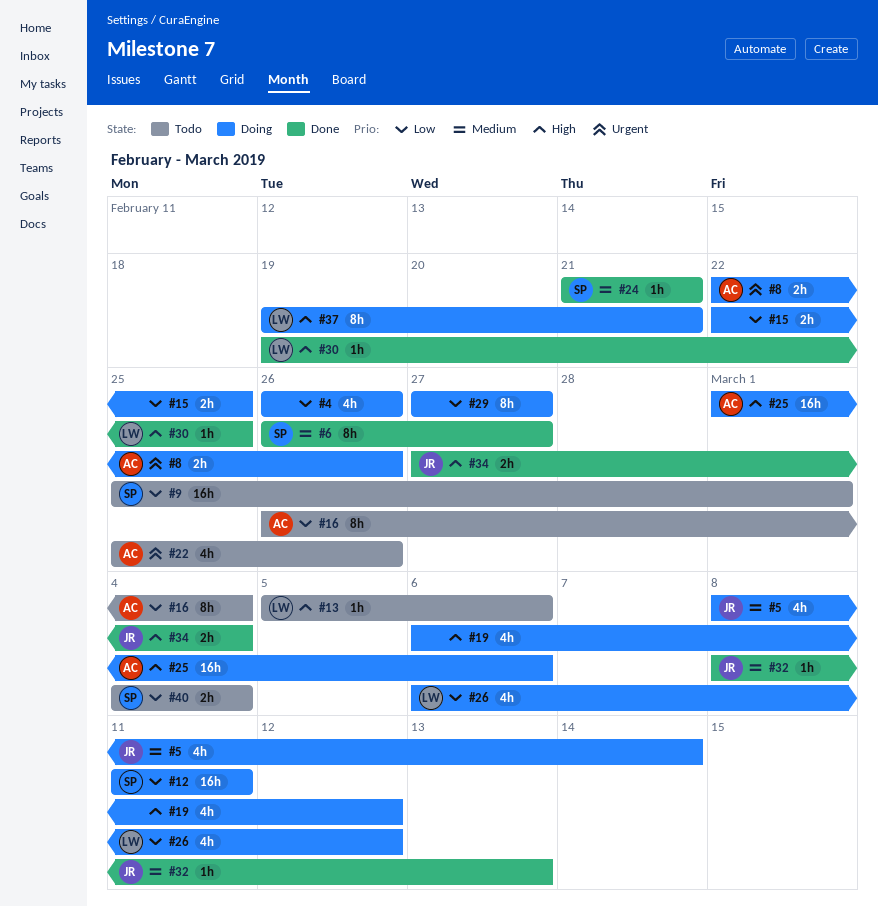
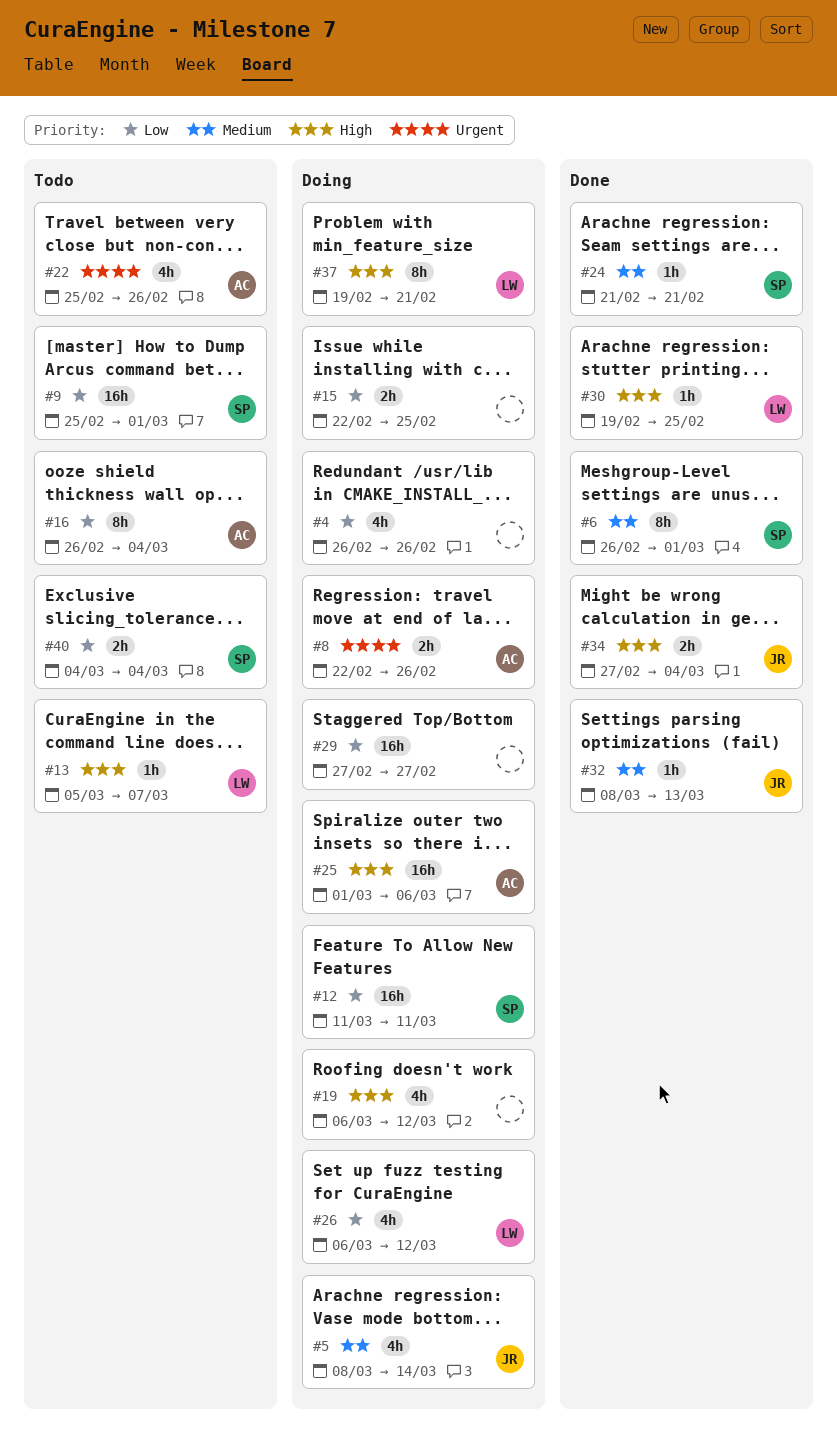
#6, due: Feb 27 -> Mar 1
#13, due: Mar 6 -> Mar 7
#29, estimate: 8h -> 16h

